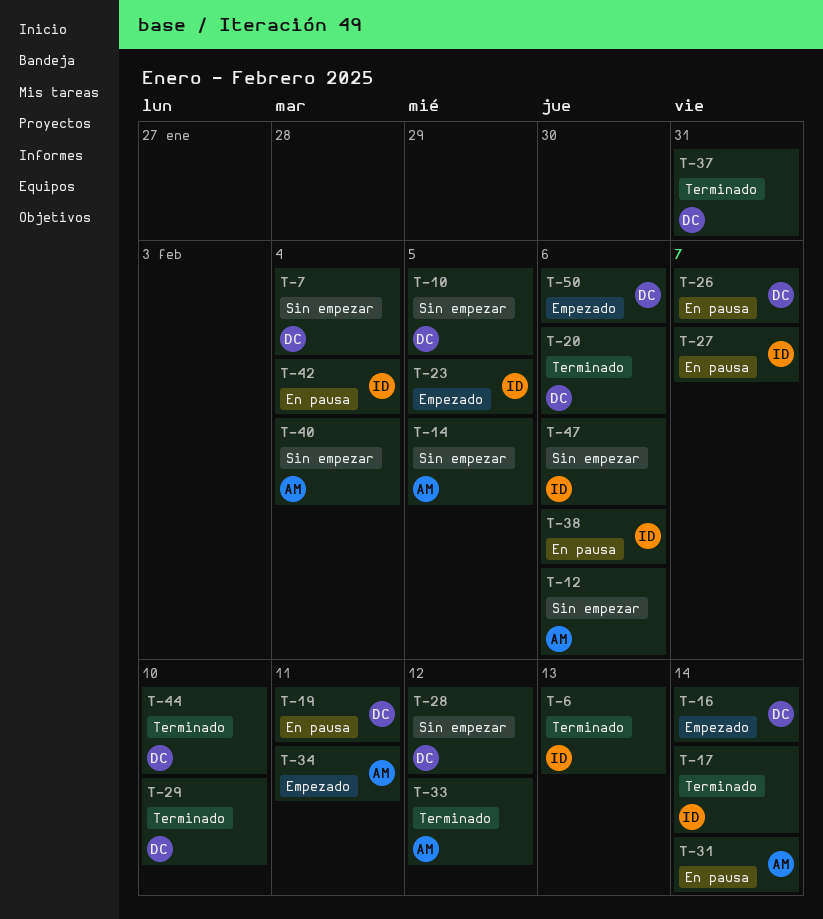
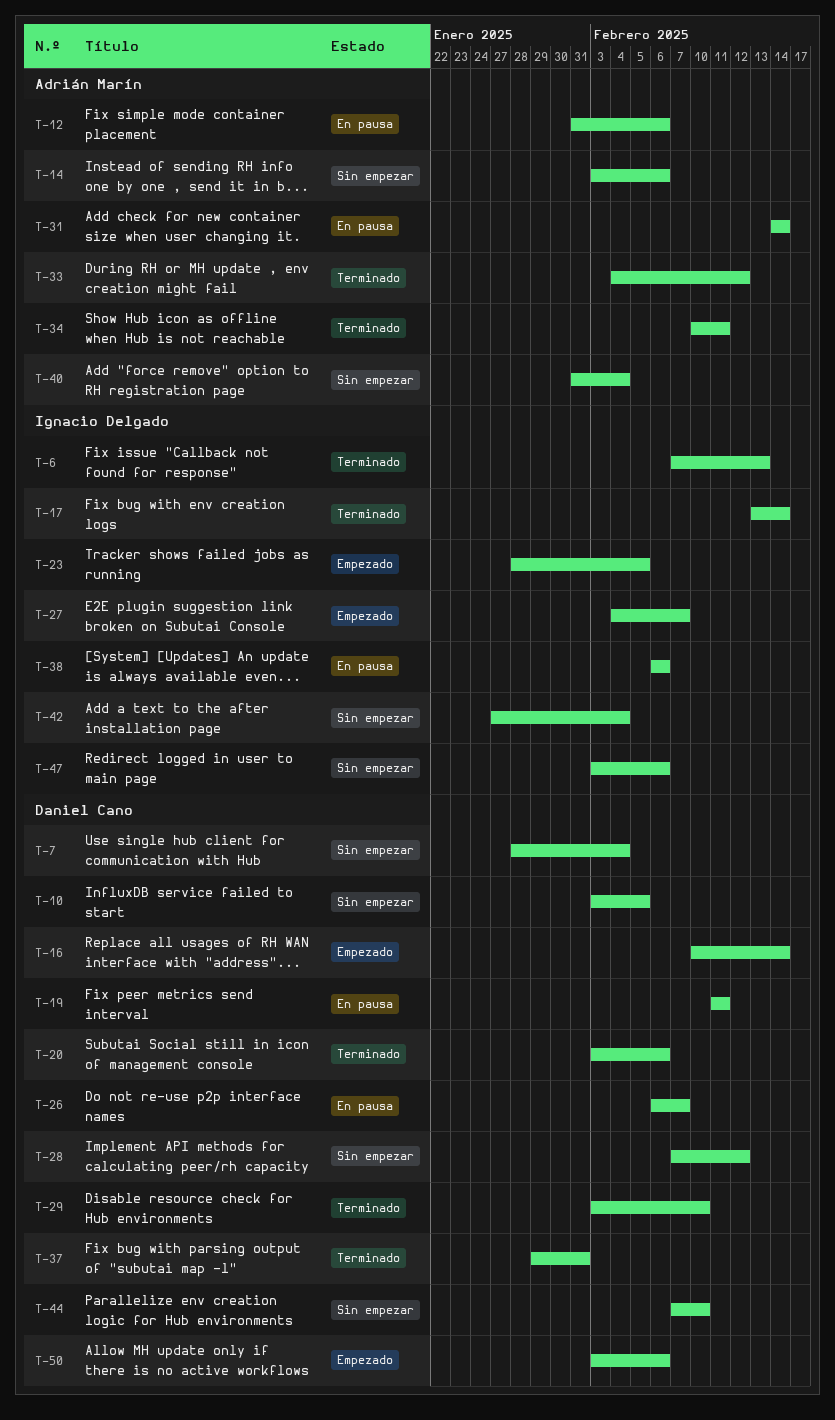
T-12, status: Sin empezar -> En pausa
T-14, due: Feb 5 -> Feb 6
T-27, status: En pausa -> Empezado
T-34, status: Empezado -> Terminado
T-42, status: En pausa -> Sin empezar
T-44, status: Terminado -> Sin empezar

